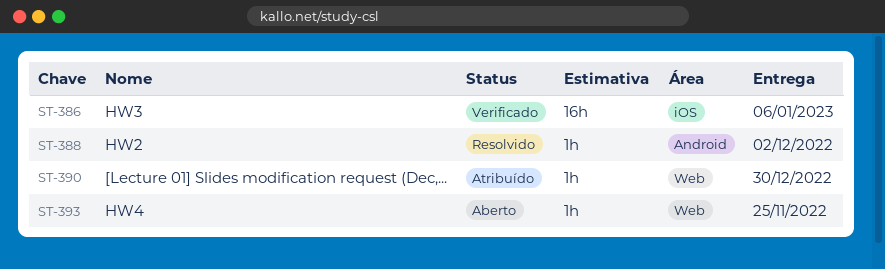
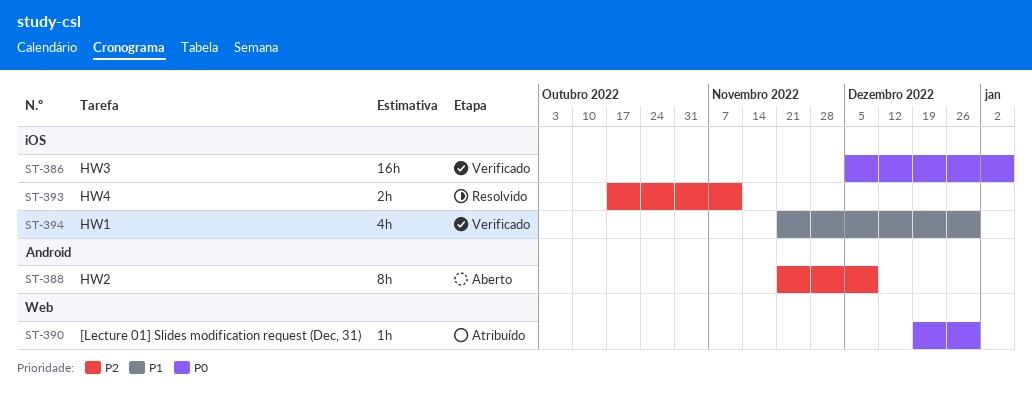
ST-388, status: Resolvido -> Aberto
ST-388, estimate: 1h -> 8h
ST-388, due: Dec 2 -> Dec 9
ST-393, status: Aberto -> Resolvido
ST-393, label: Web -> iOS
ST-393, estimate: 1h -> 2h
ST-393, due: Nov 25 -> Nov 11
ST-394: none -> present

